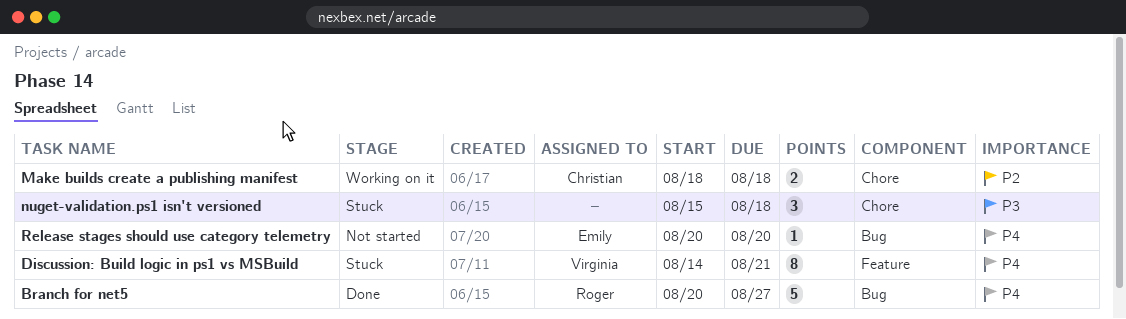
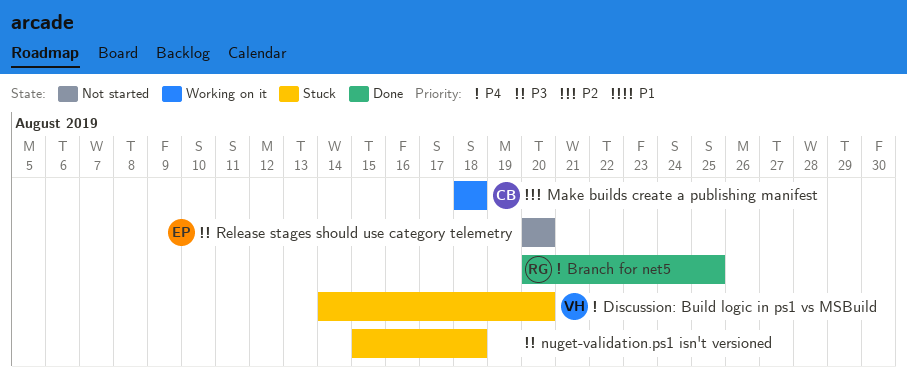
Branch for net5, due: Aug 27 -> Aug 25
Discussion: Build logic in ps1 vs MSBuild, due: Aug 21 -> Aug 20
Release stages should use category telemetry, priority: P4 -> P3

